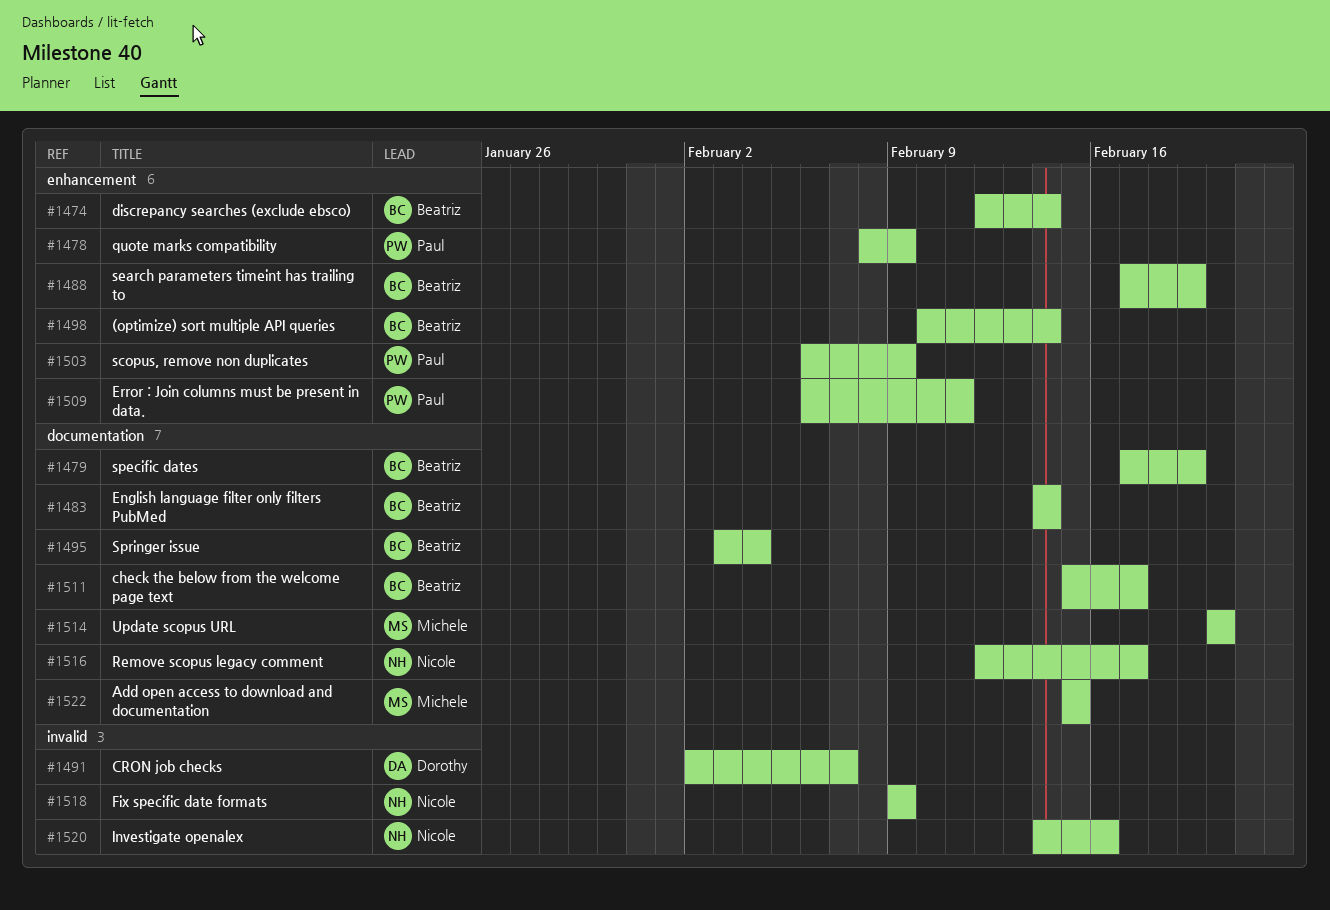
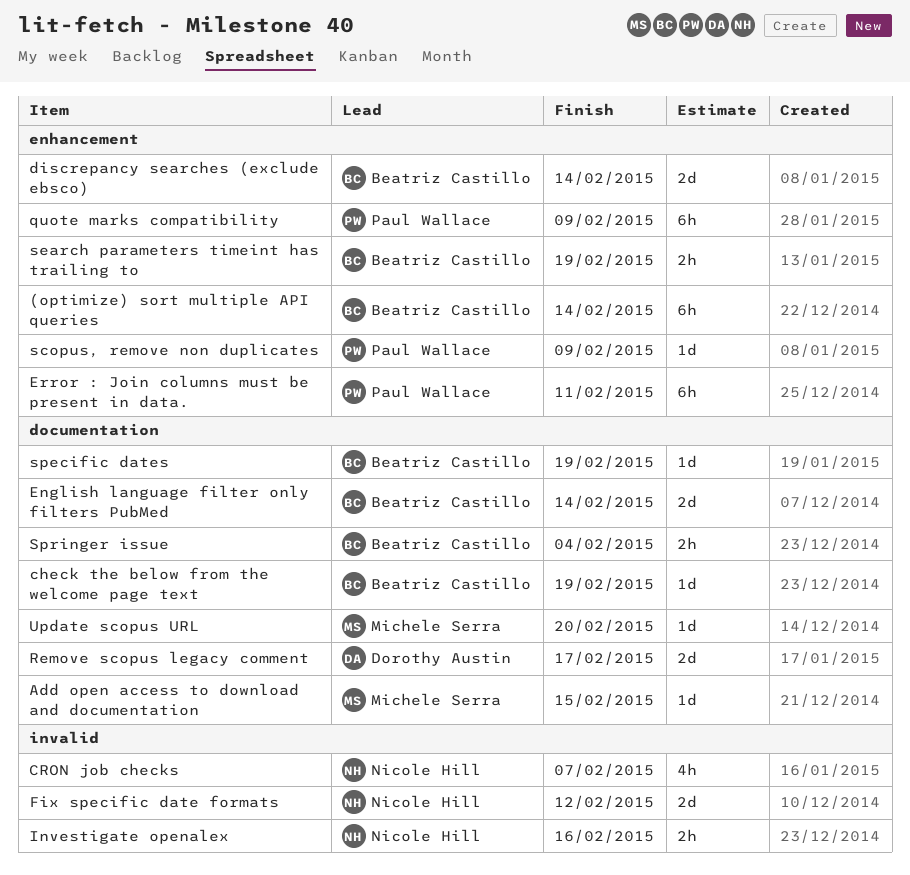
check the below from the welcome page text, due: Feb 17 -> Feb 19
CRON job checks, owner: Dorothy Austin -> Nicole Hill
Fix specific date formats, due: Feb 9 -> Feb 12
Remove scopus legacy comment, owner: Nicole Hill -> Dorothy Austin

